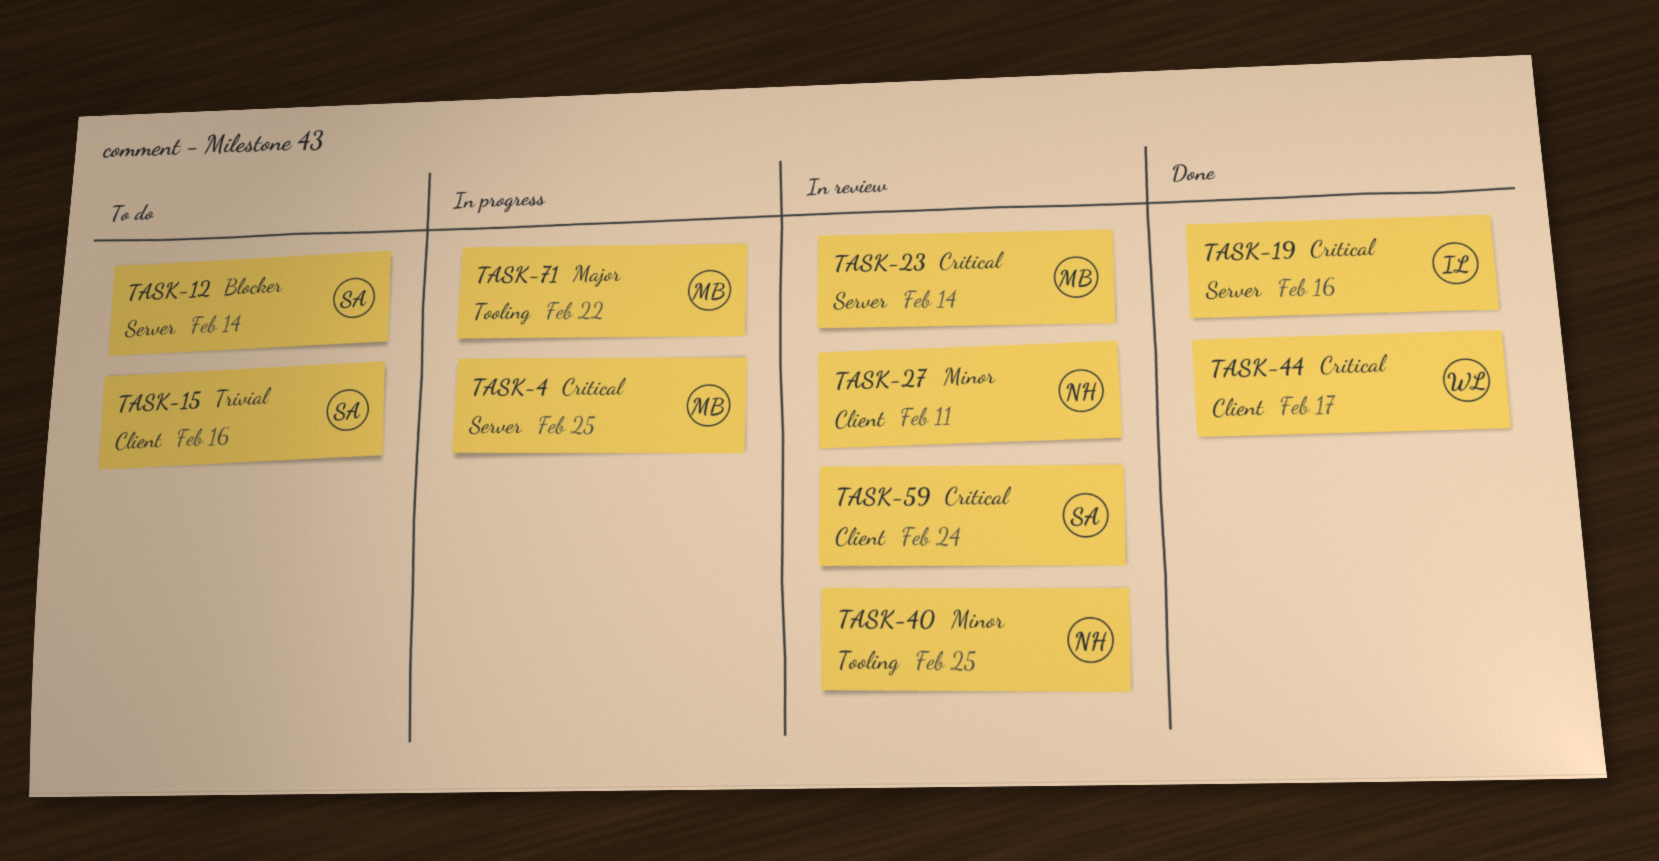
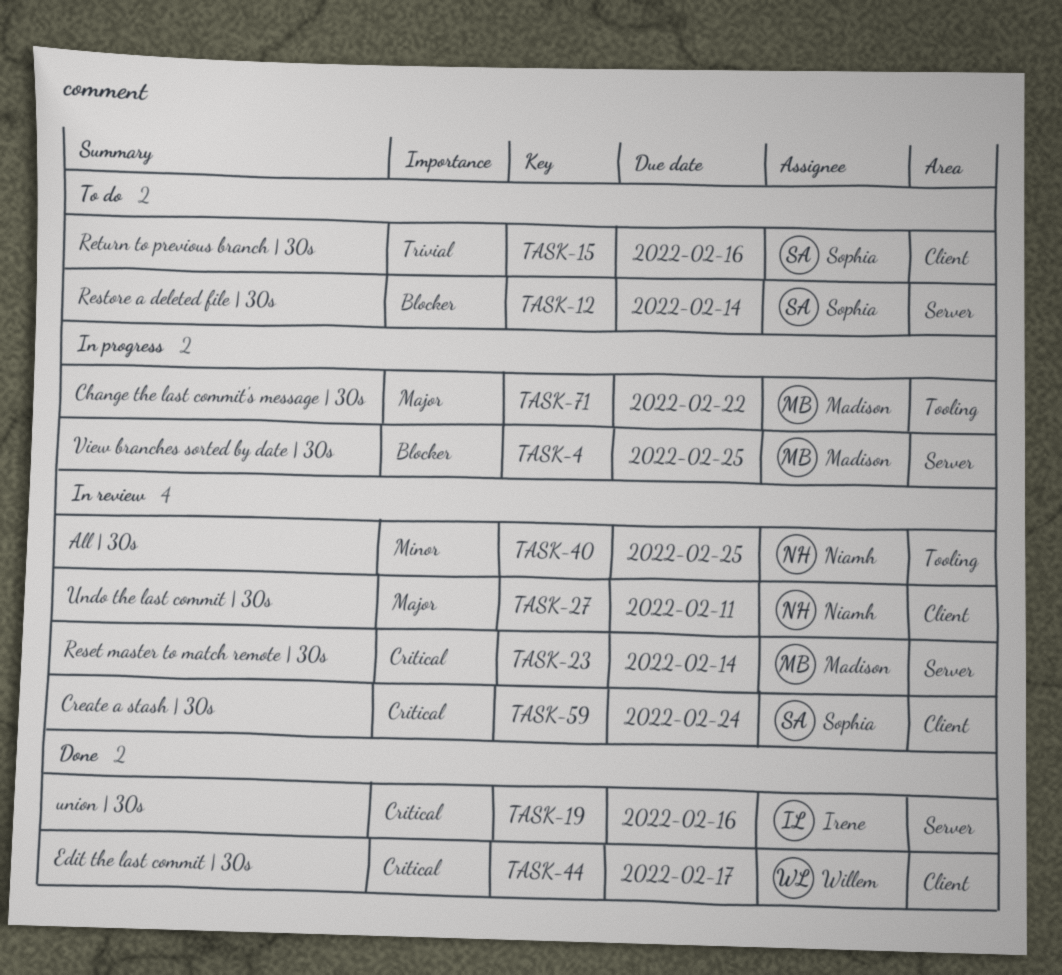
TASK-4, priority: Critical -> Blocker
TASK-27, priority: Minor -> Major

